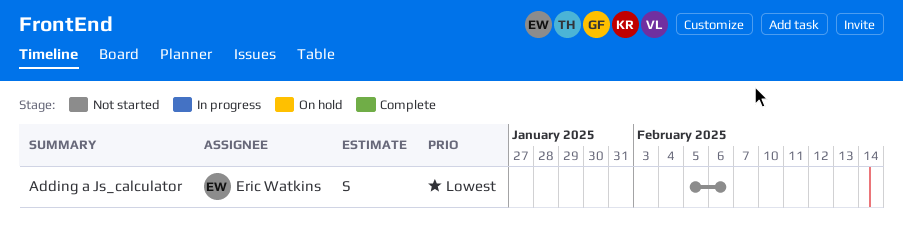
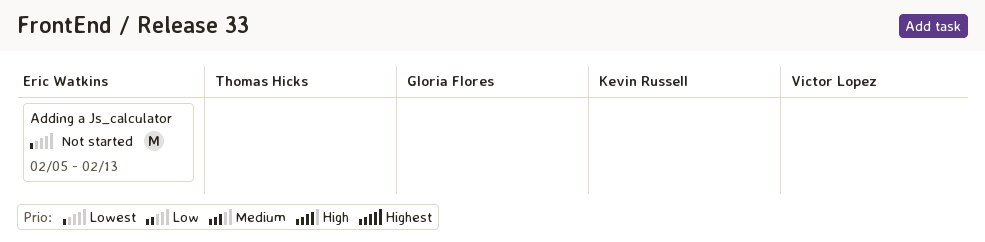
Adding a Js_calculator, estimate: S -> M
Adding a Js_calculator, due: Feb 6 -> Feb 13

